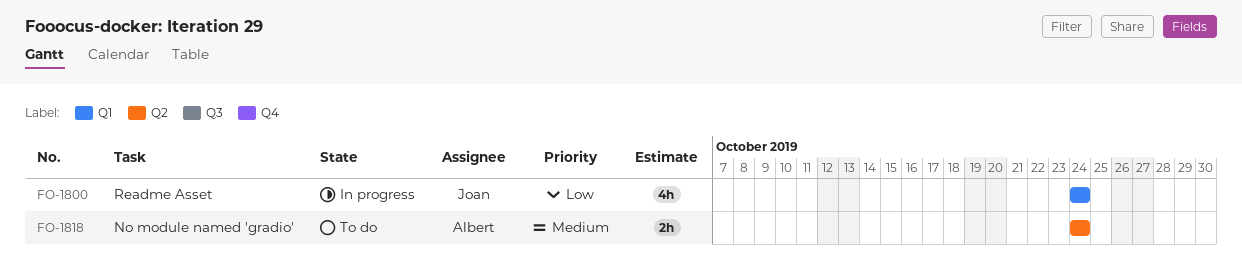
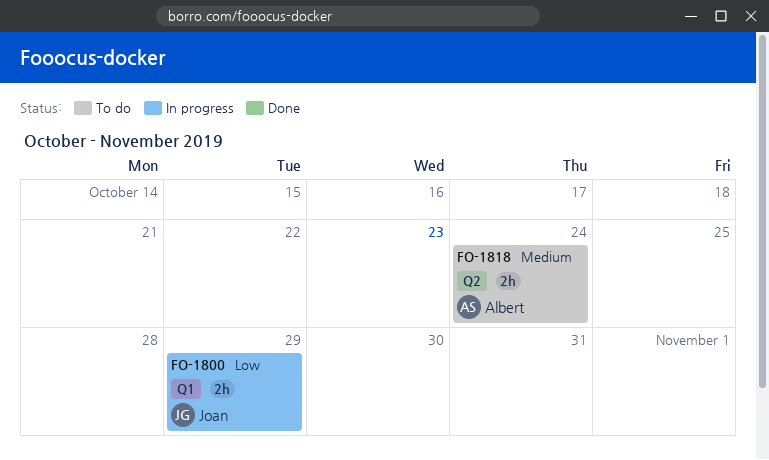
FO-1800, estimate: 4h -> 2h
FO-1800, due: Oct 24 -> Oct 29

